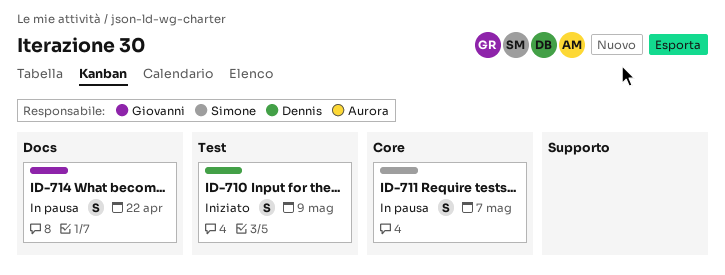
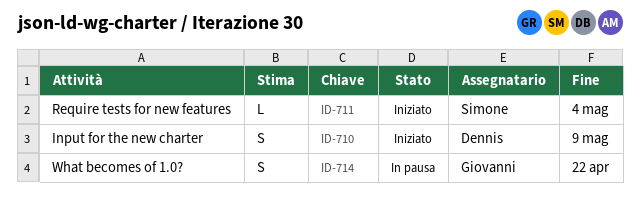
ID-711, status: In pausa -> Iniziato
ID-711, estimate: S -> L
ID-711, due: May 7 -> May 4

